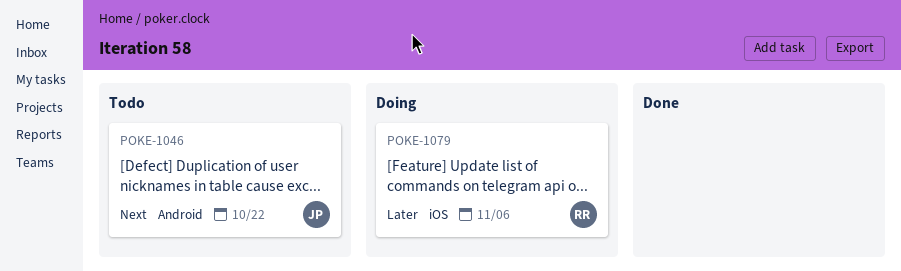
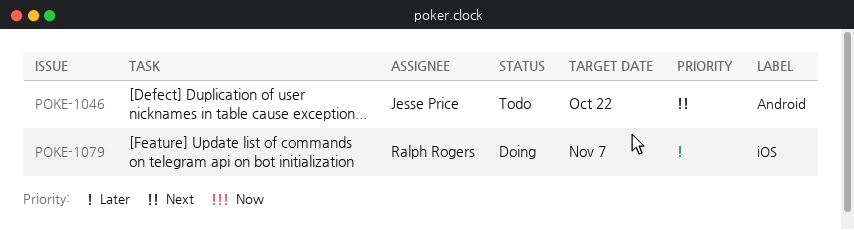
POKE-1079, due: Nov 6 -> Nov 7

